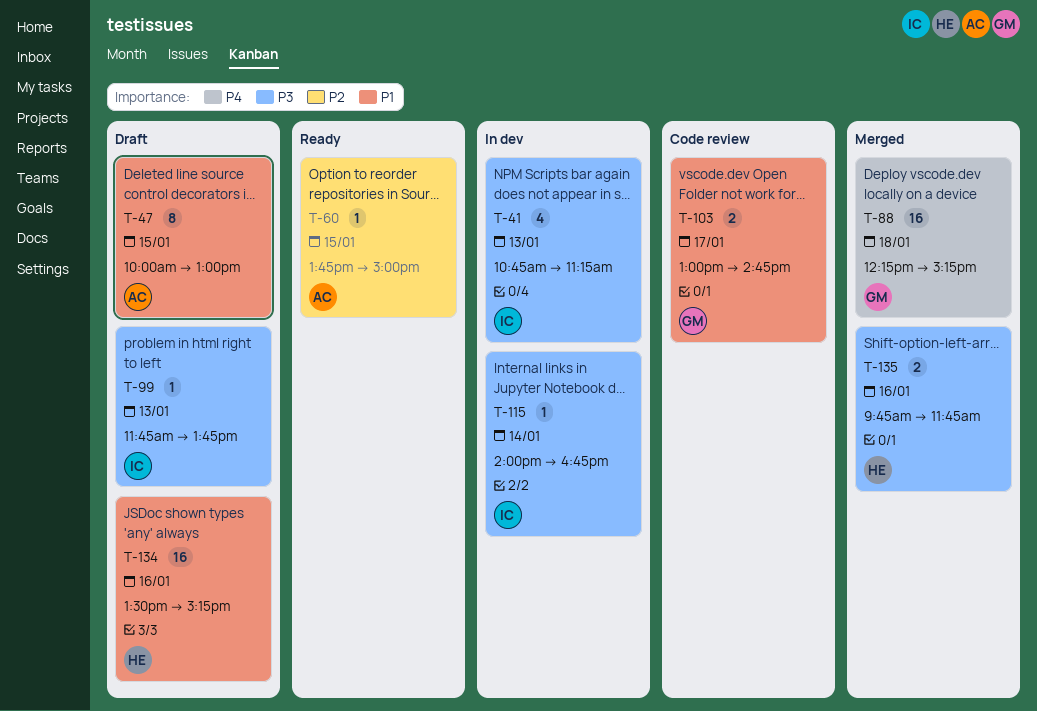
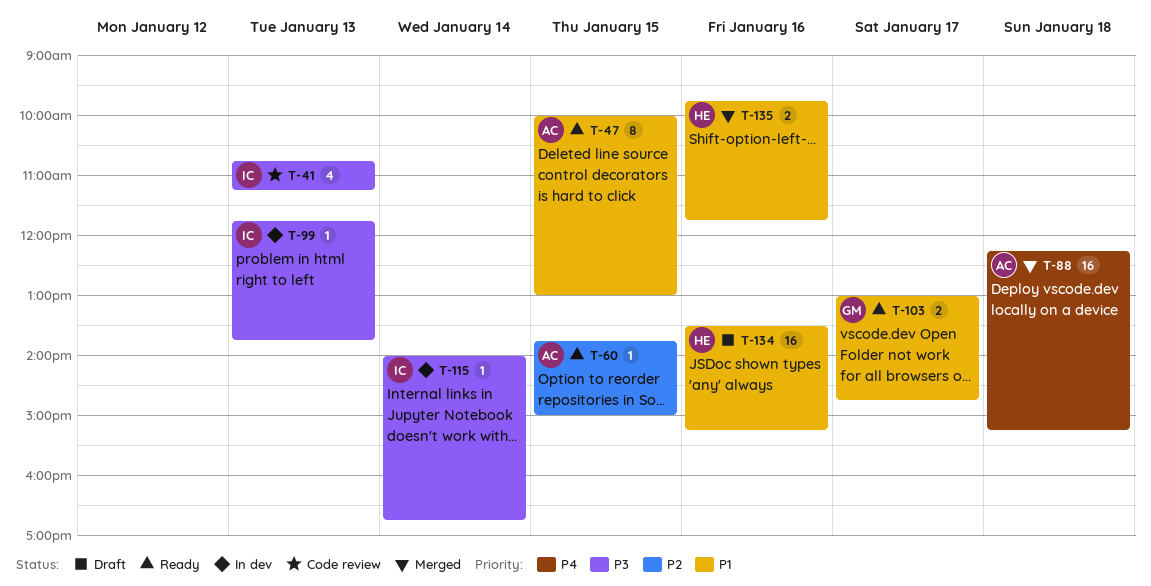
T-41, status: In dev -> Code review
T-47, status: Draft -> Ready
T-88, owner: GM -> AC
T-99, status: Draft -> In dev
T-103, status: Code review -> Ready
T-135, priority: P3 -> P1

